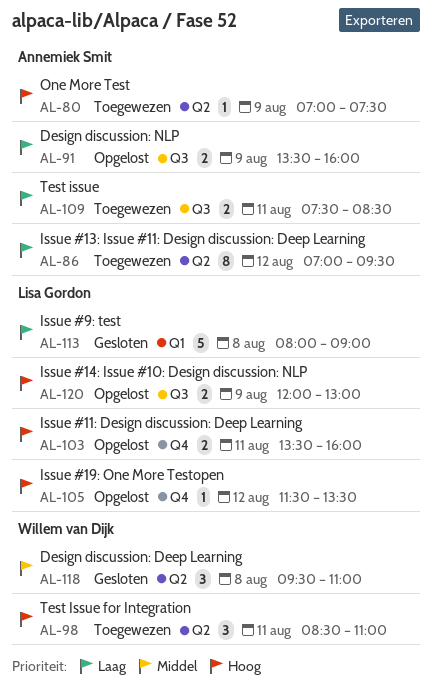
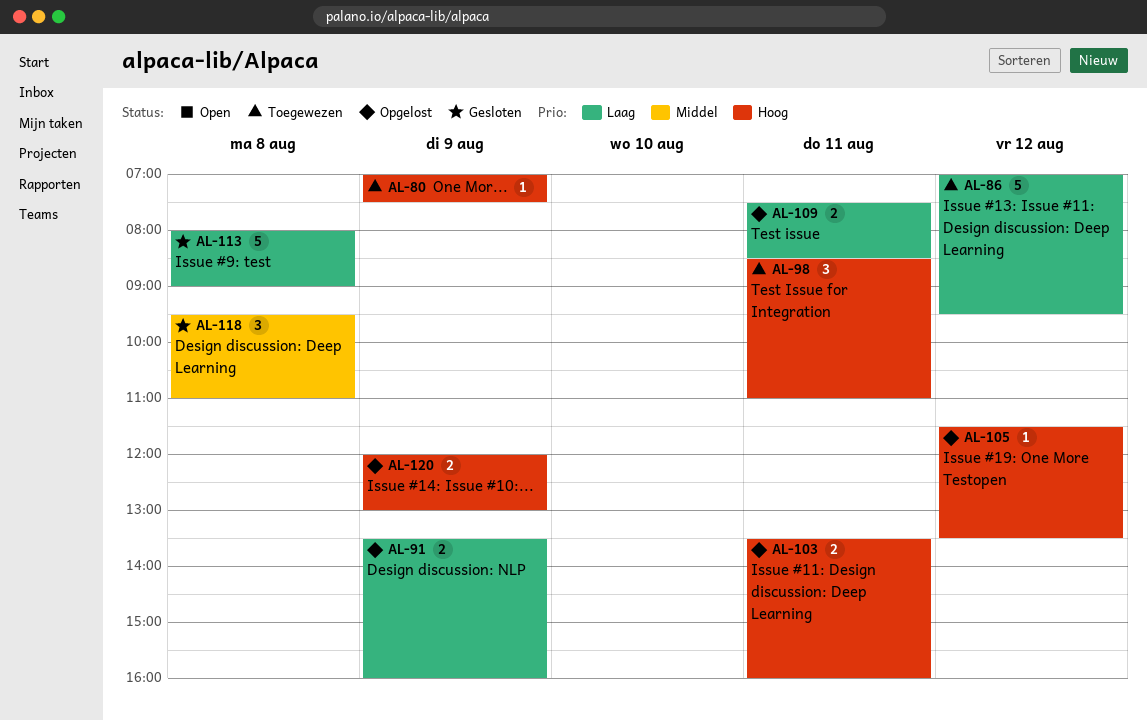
AL-86, estimate: 8 -> 5
AL-109, status: Toegewezen -> Opgelost

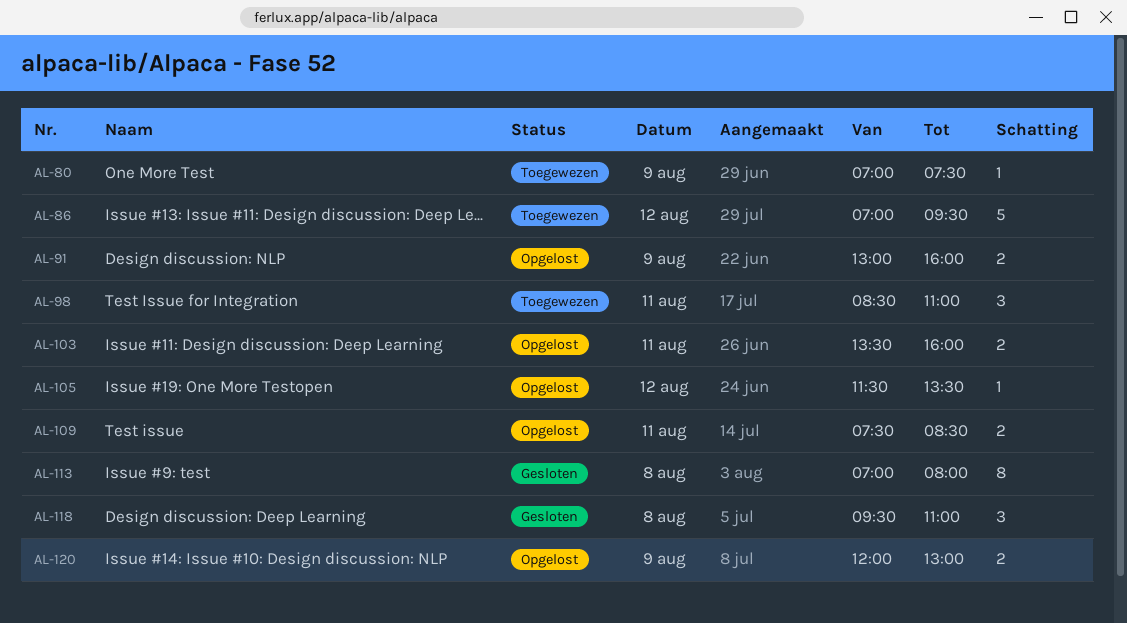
AL-91, begins: 13:30 -> 13:00
AL-113, estimate: 5 -> 8
AL-113, begins: 08:00 -> 07:00
AL-113, ends: 09:00 -> 08:00

